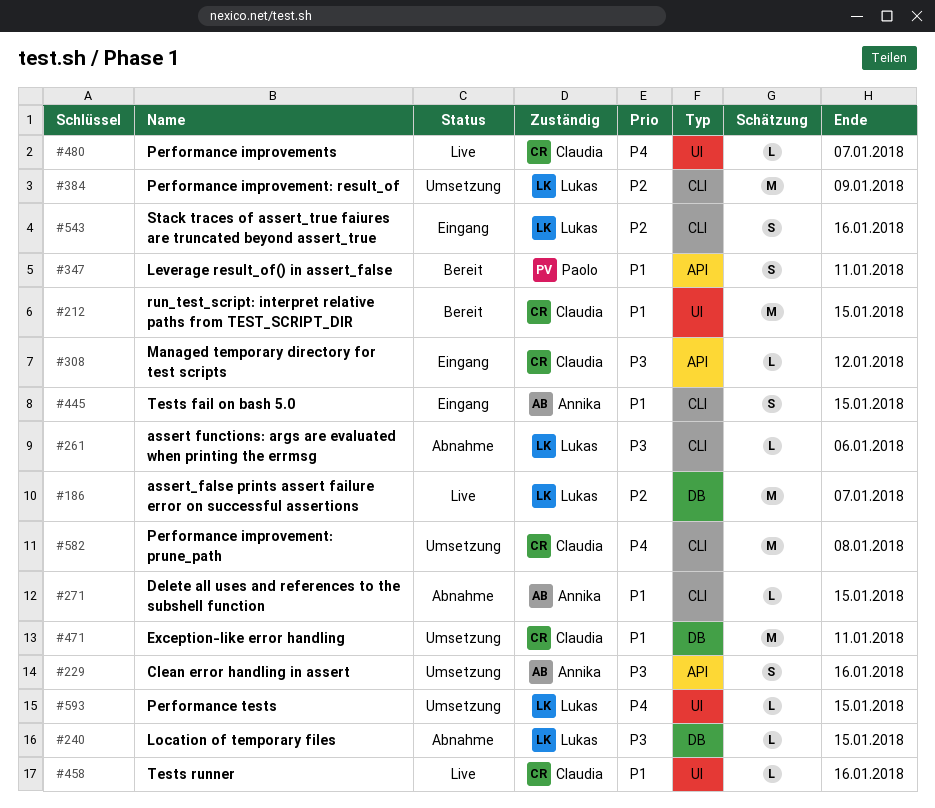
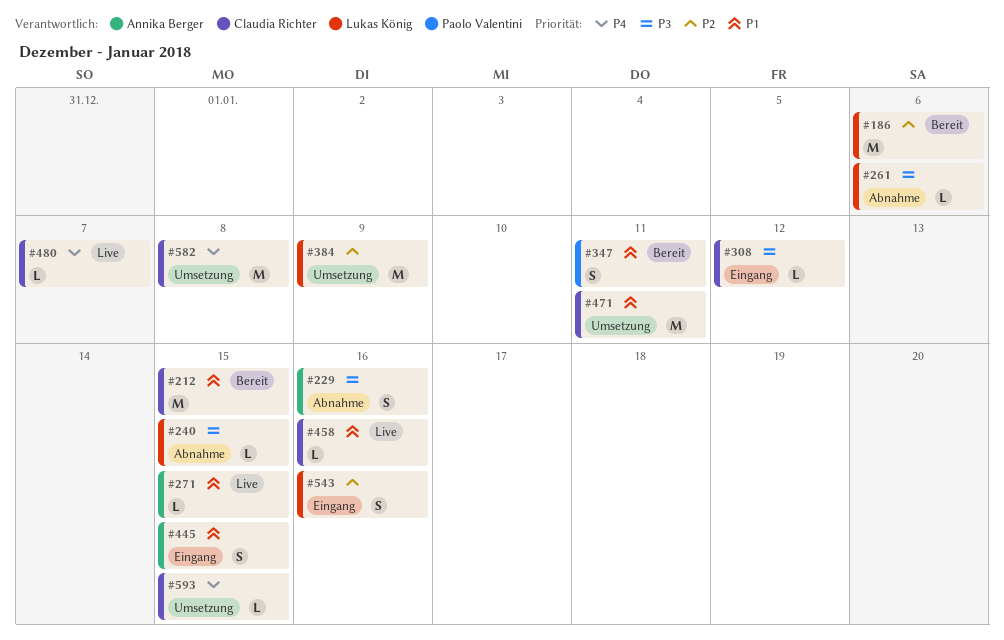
#186, status: Live -> Bereit
#186, due: Jan 7 -> Jan 6
#229, status: Umsetzung -> Abnahme
#271, status: Abnahme -> Live
#593, owner: Lukas König -> Claudia Richter

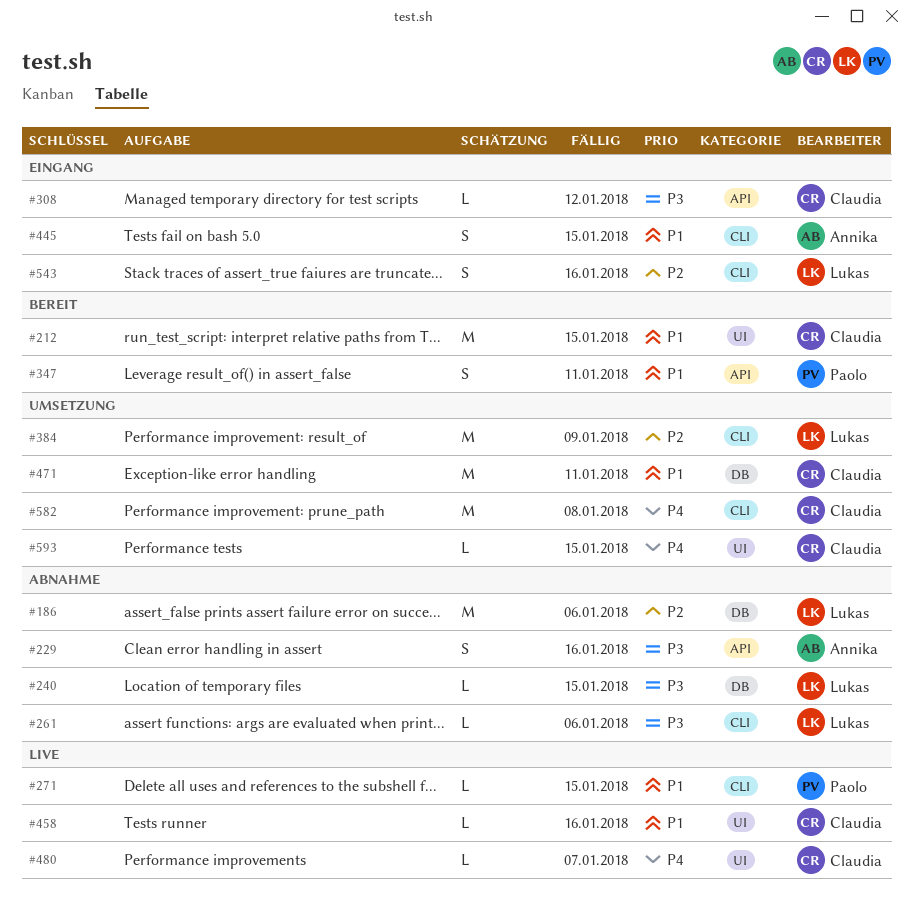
#186, status: Bereit -> Abnahme
#271, owner: Annika Berger -> Paolo Valentini

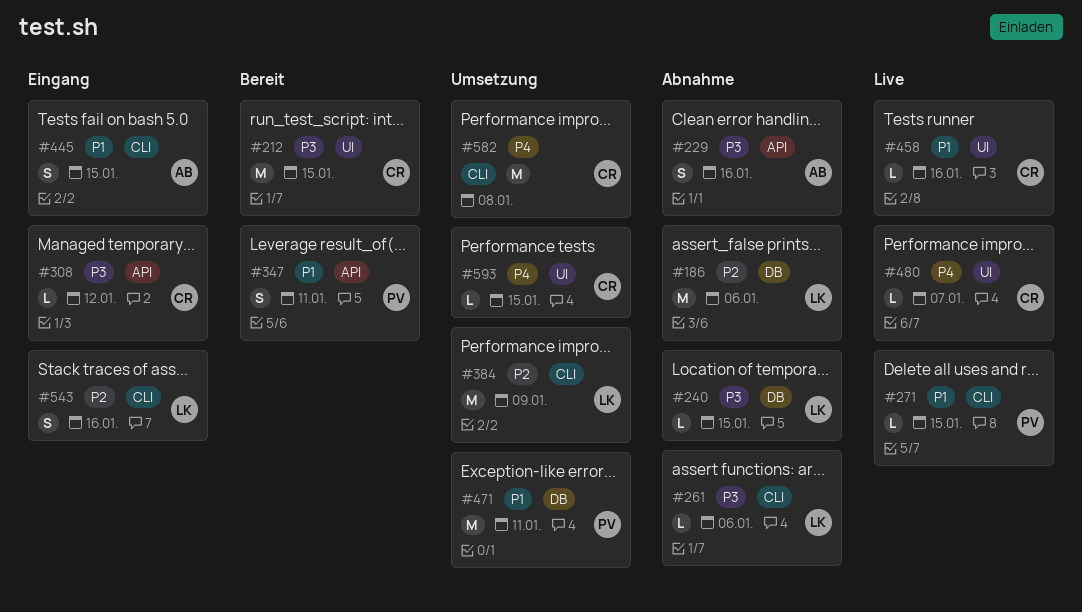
#212, priority: P1 -> P3
#471, owner: Claudia -> Paolo

